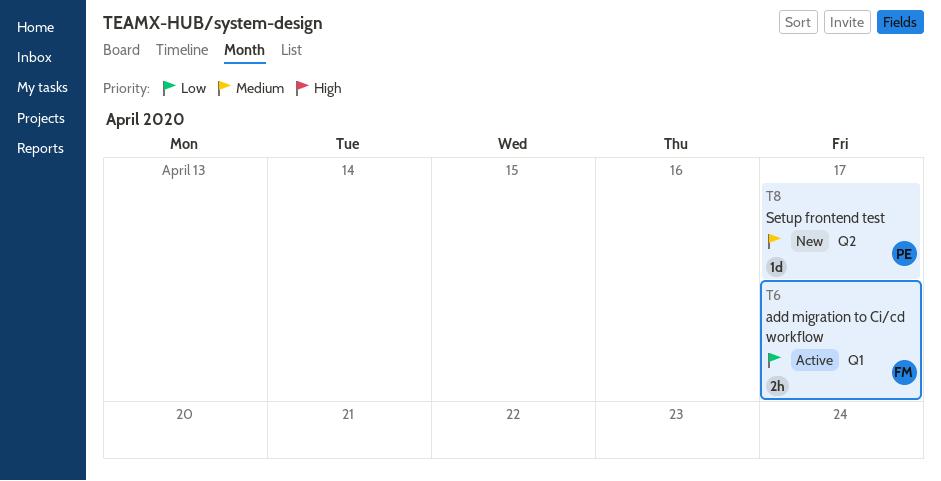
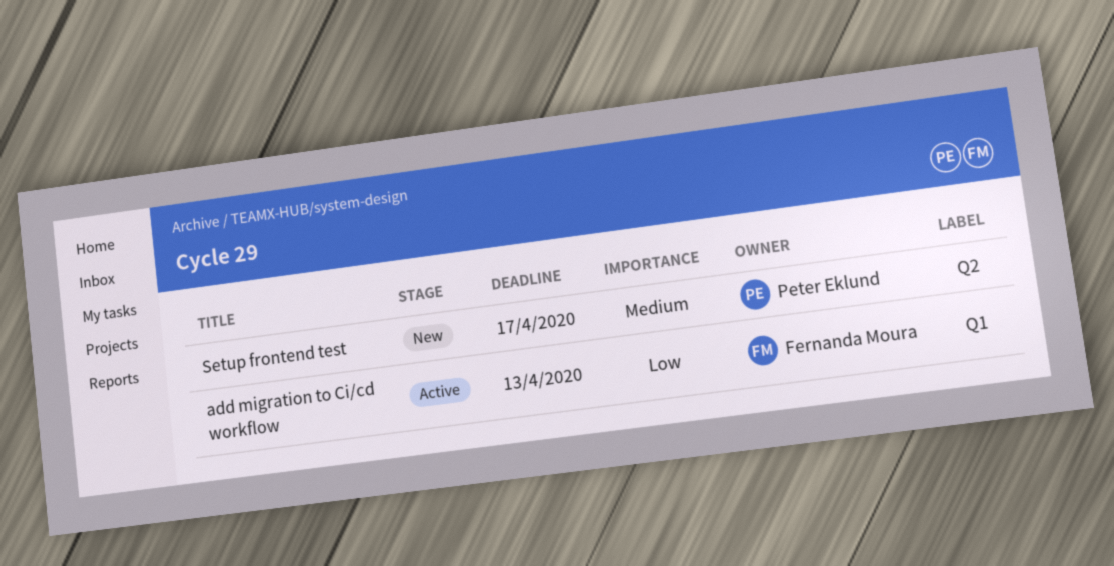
add migration to Ci/cd workflow, due: Apr 17 -> Apr 13

